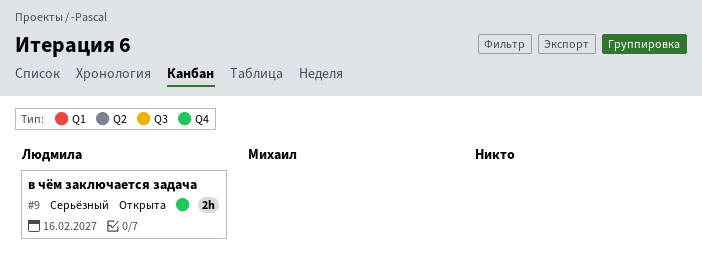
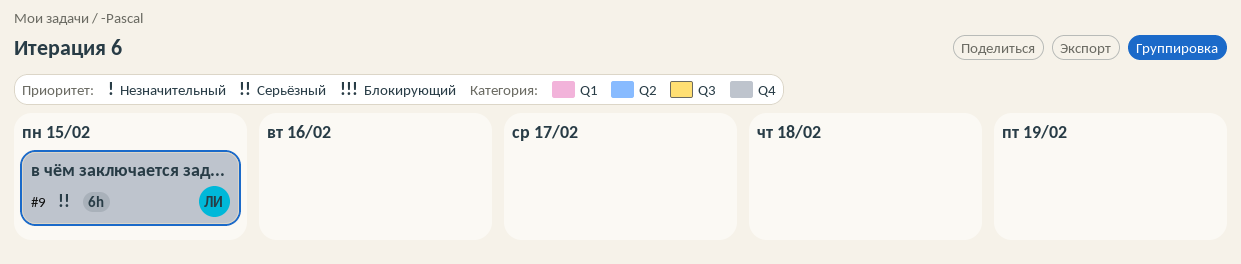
#9, estimate: 2h -> 6h
#9, due: Feb 16 -> Feb 15

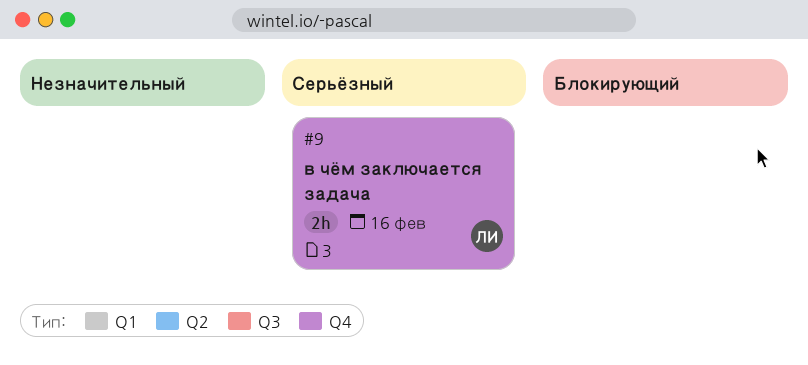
#9, estimate: 6h -> 2h
#9, due: Feb 15 -> Feb 16

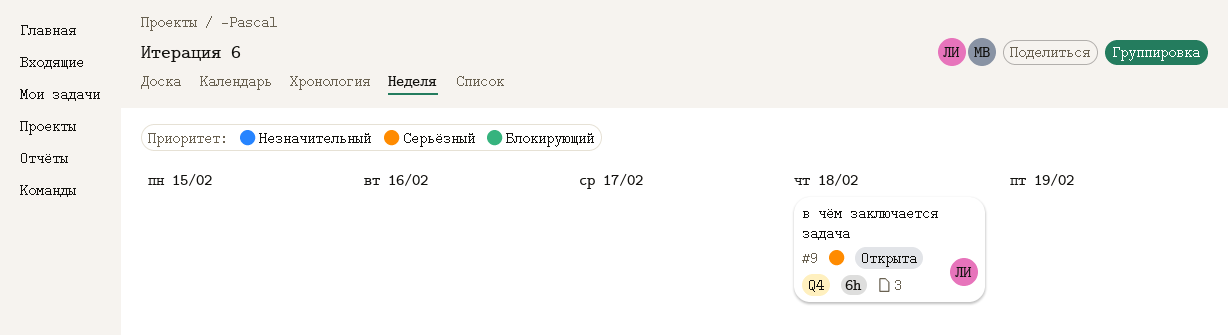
#9, estimate: 2h -> 6h
#9, due: Feb 16 -> Feb 18

